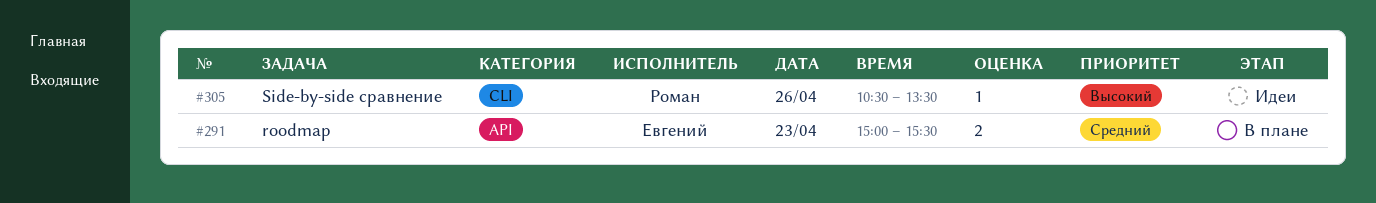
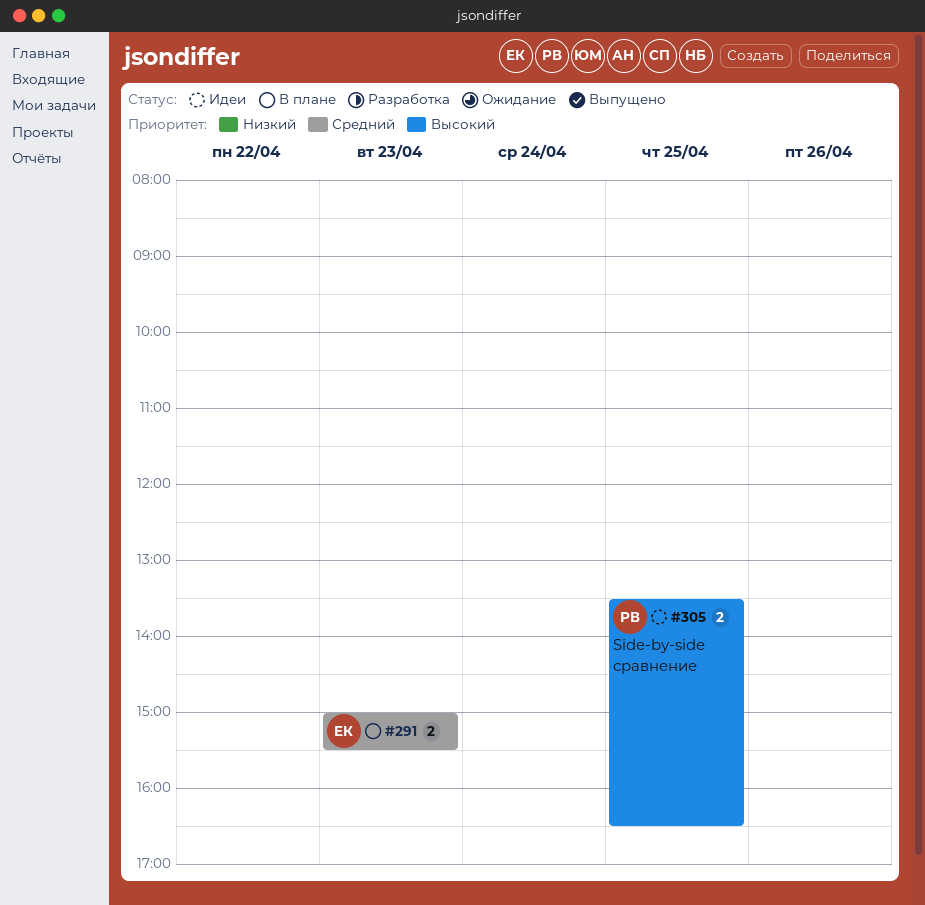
#305, estimate: 1 -> 2
#305, day: Apr 26 -> Apr 25
#305, begins: 10:30 -> 13:30
#305, ends: 13:30 -> 16:30

